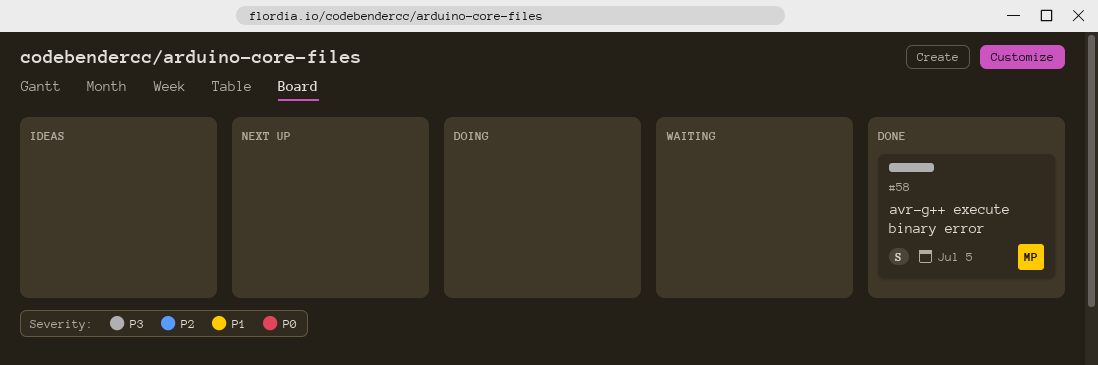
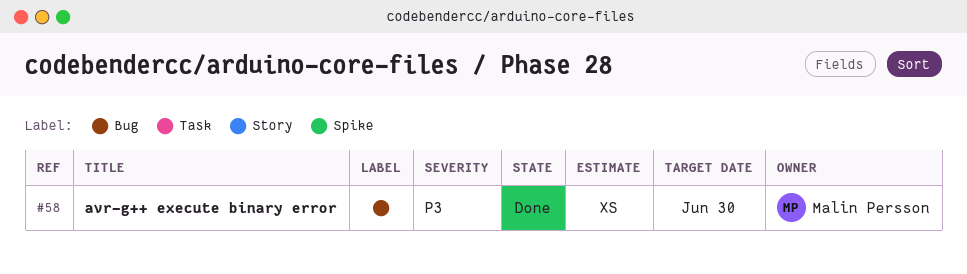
#58, estimate: S -> XS
#58, due: Jul 5 -> Jun 30

